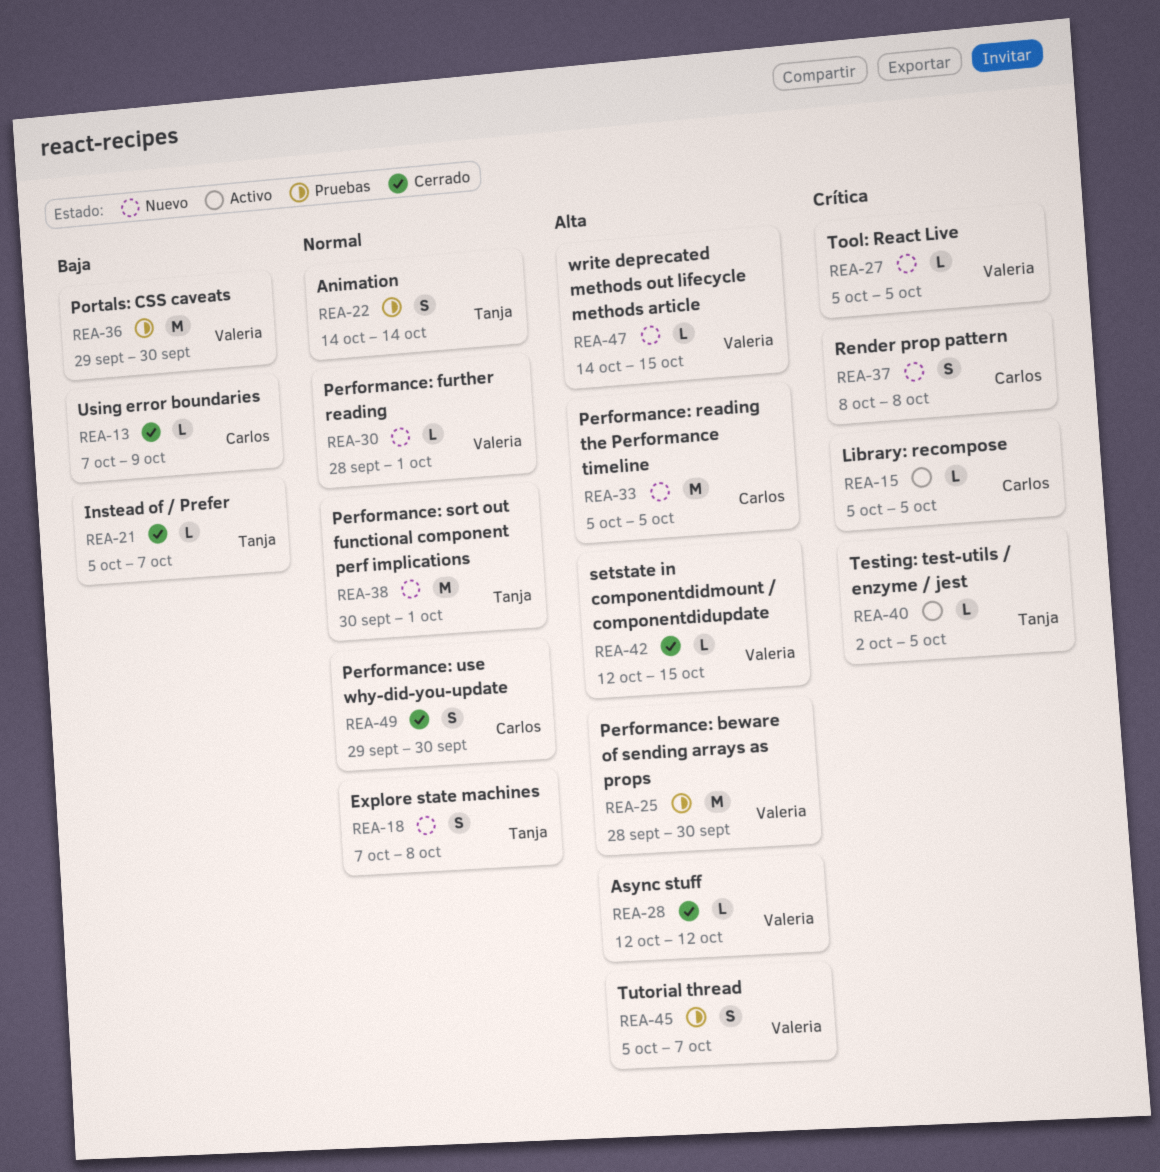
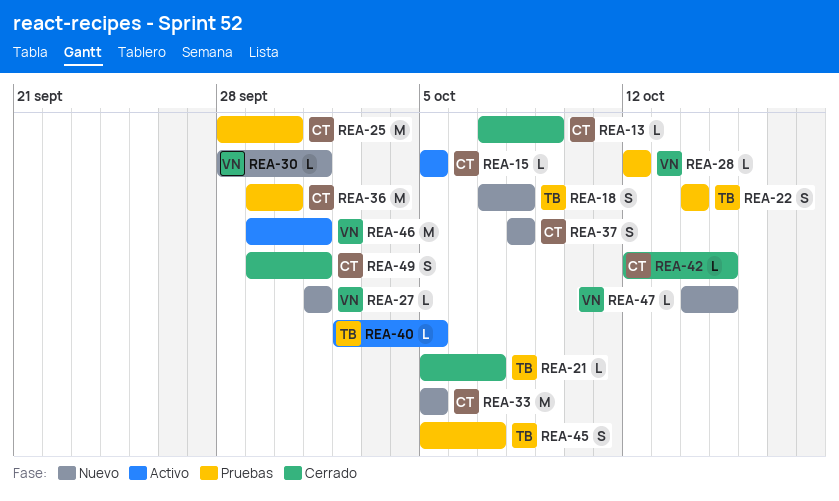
REA-25, owner: Valeria -> Carlos
REA-27, start: Oct 5 -> Oct 1
REA-27, due: Oct 5 -> Oct 1
REA-28, status: Cerrado -> Pruebas
REA-36, owner: Valeria -> Carlos
REA-38: present -> none
REA-42, owner: Valeria -> Carlos
REA-45, owner: Valeria -> Tanja
REA-46: none -> present
REA-49, due: Sep 30 -> Oct 1

